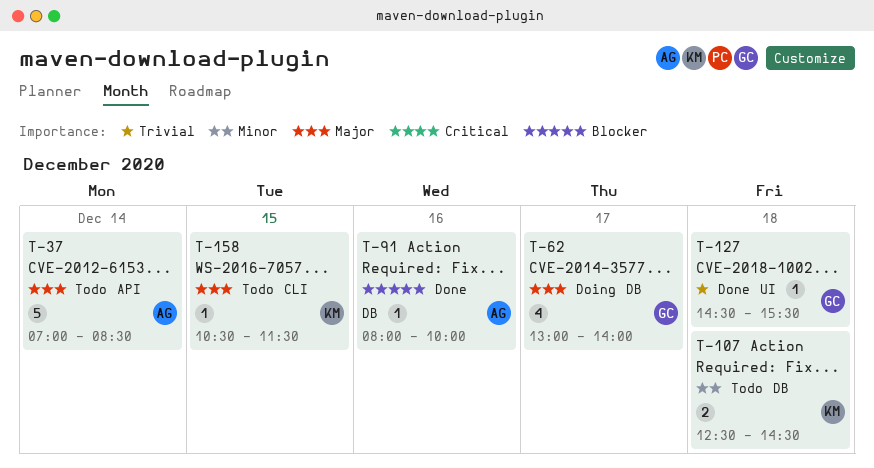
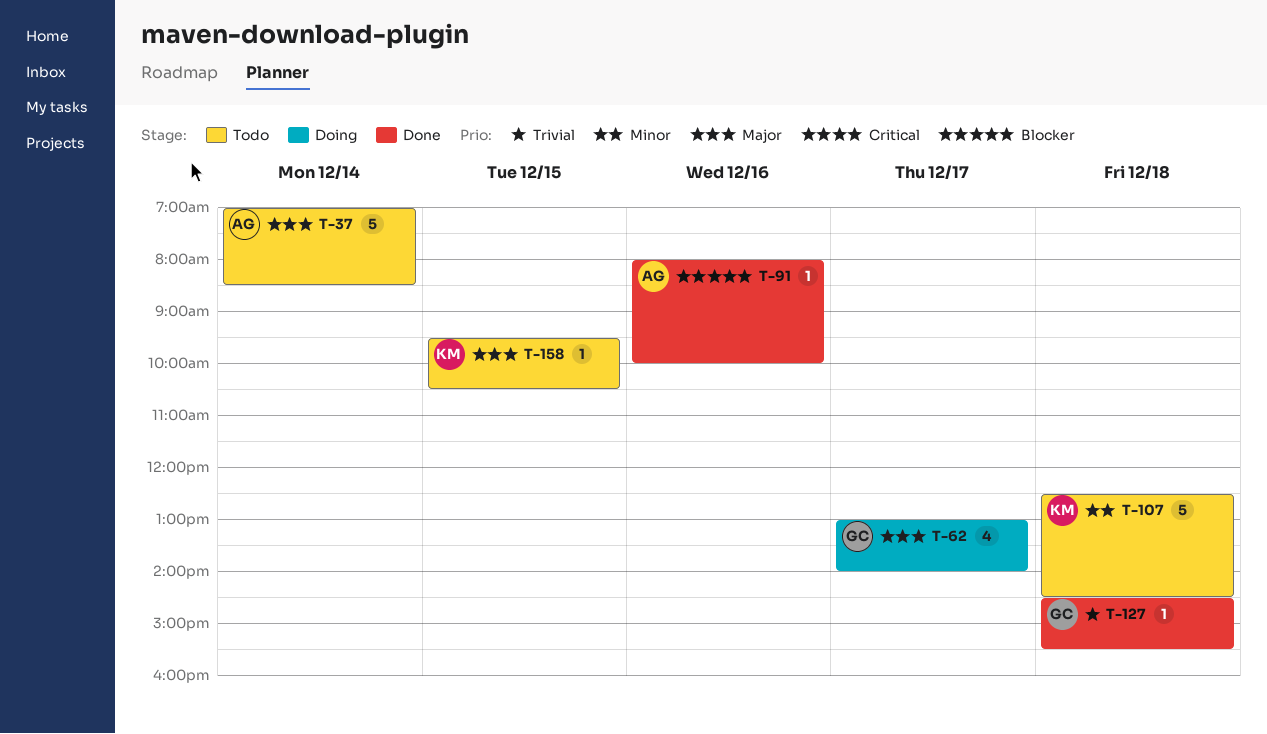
T-107, estimate: 2 -> 5
T-158, begins: 10:30 -> 09:30
T-158, ends: 11:30 -> 10:30

